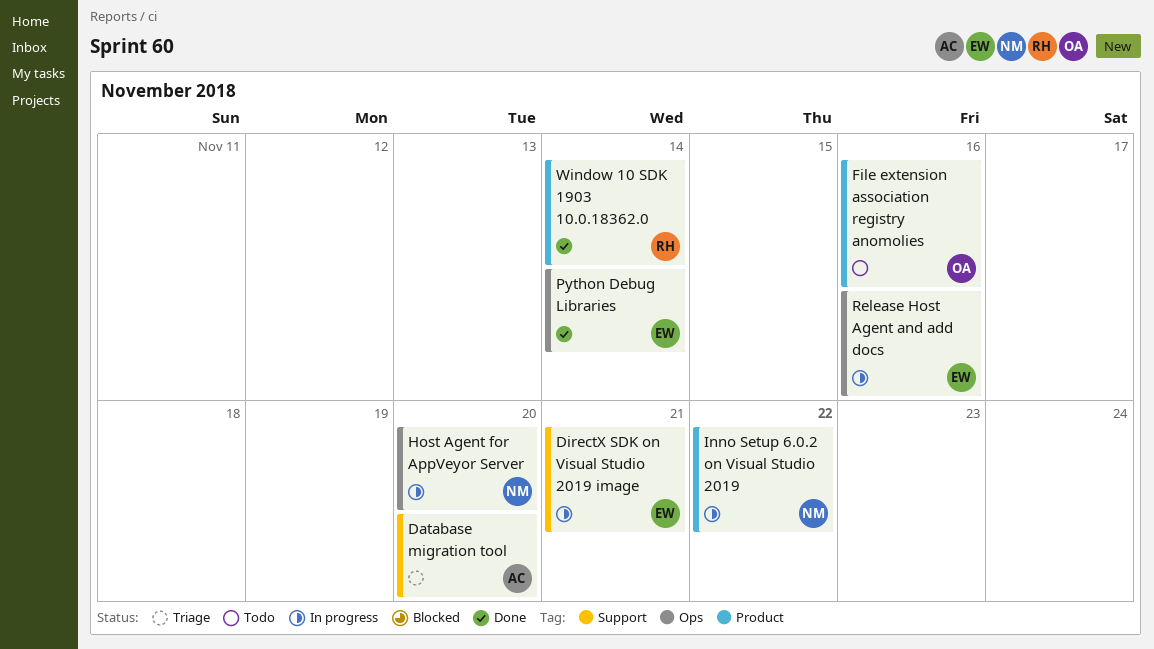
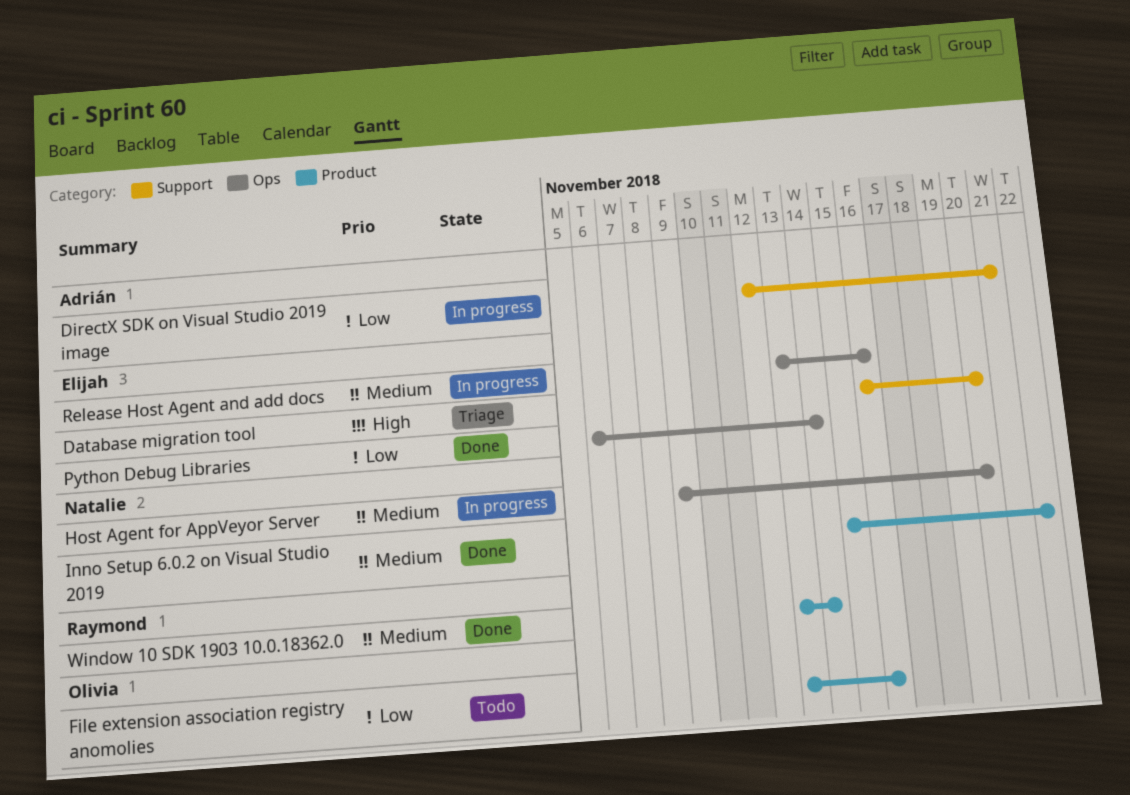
Database migration tool, owner: Adrián -> Elijah
DirectX SDK on Visual Studio 2019 image, owner: Elijah -> Adrián
Inno Setup 6.0.2 on Visual Studio 2019, status: In progress -> Done

